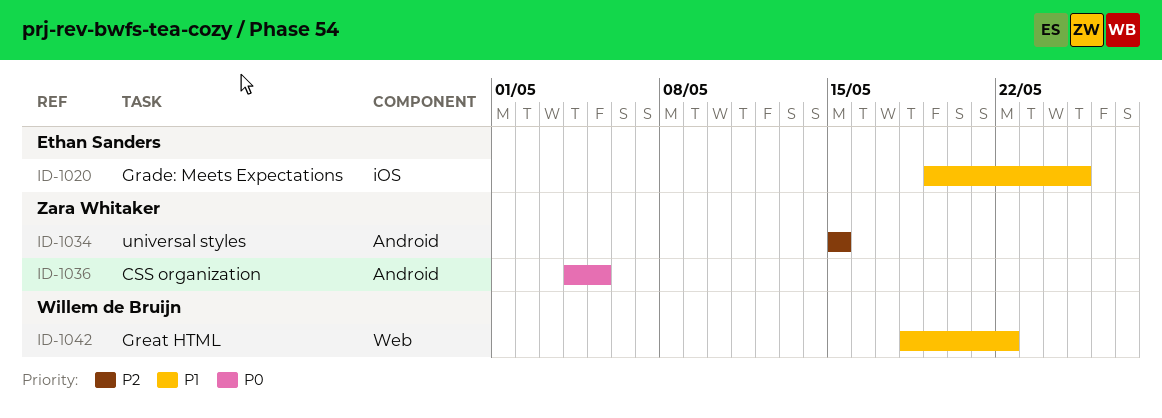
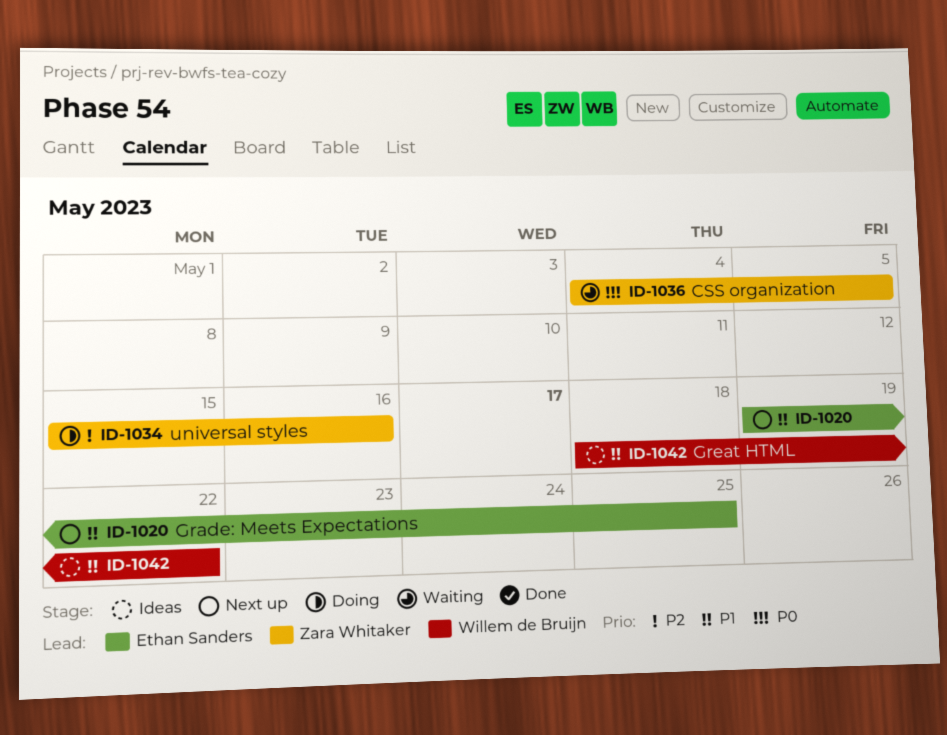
ID-1034, due: May 15 -> May 16

